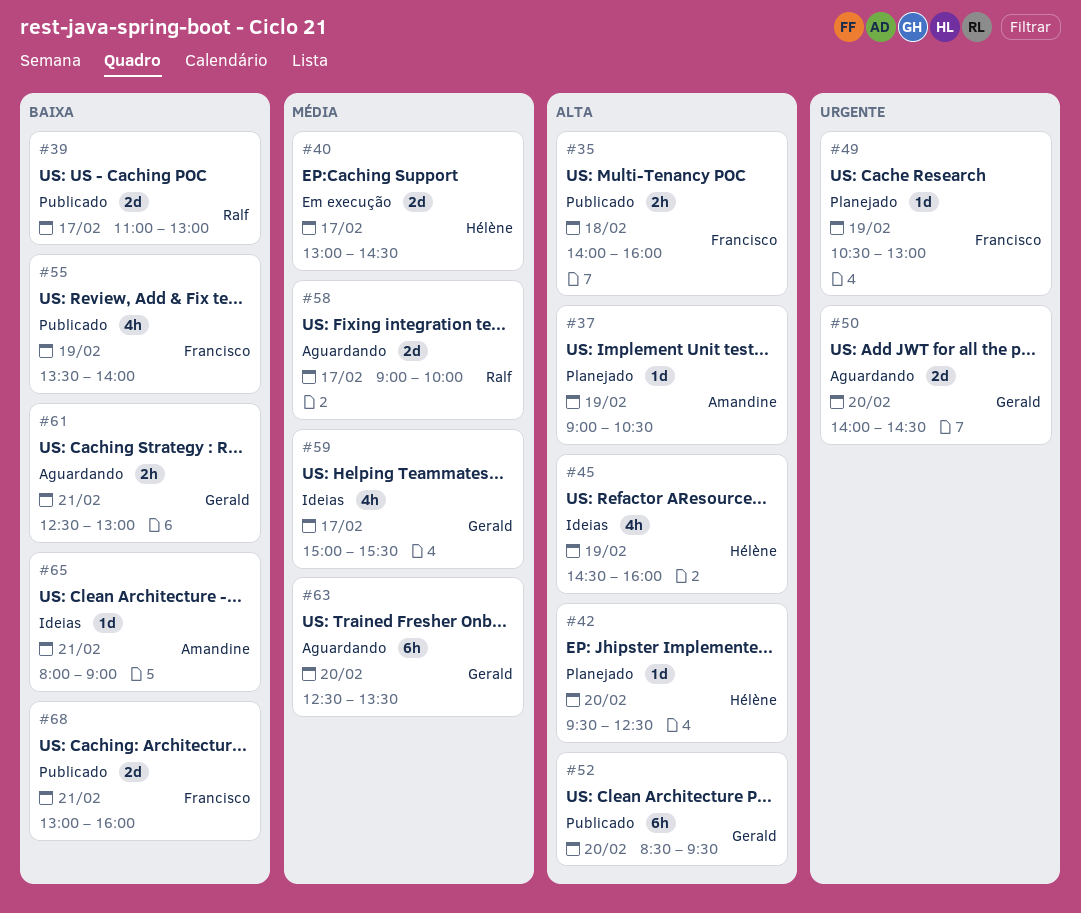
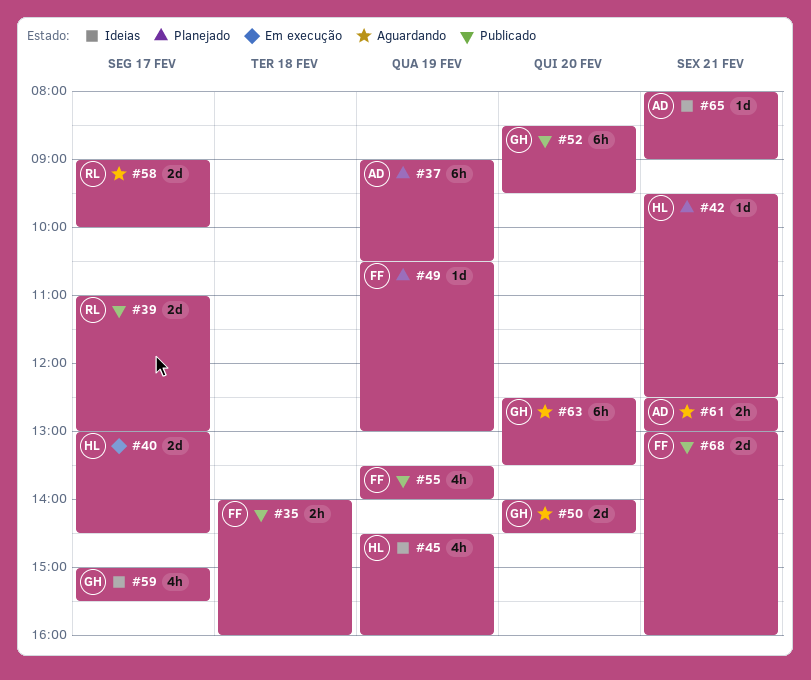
#37, estimate: 1d -> 6h
#42, day: Feb 20 -> Feb 21
#61, owner: Gerald -> Amandine

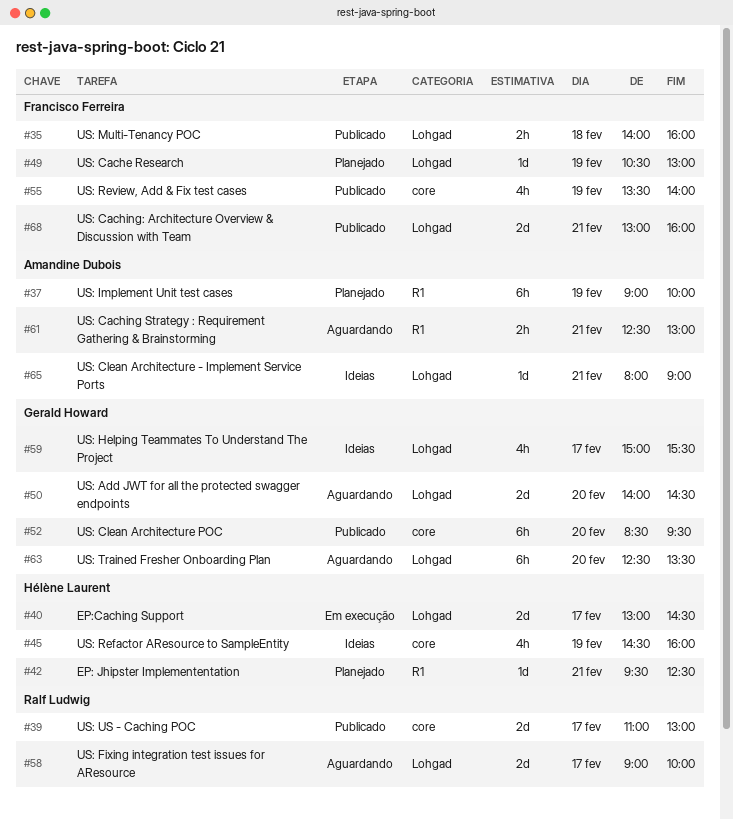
#37, ends: 10:30 -> 10:00

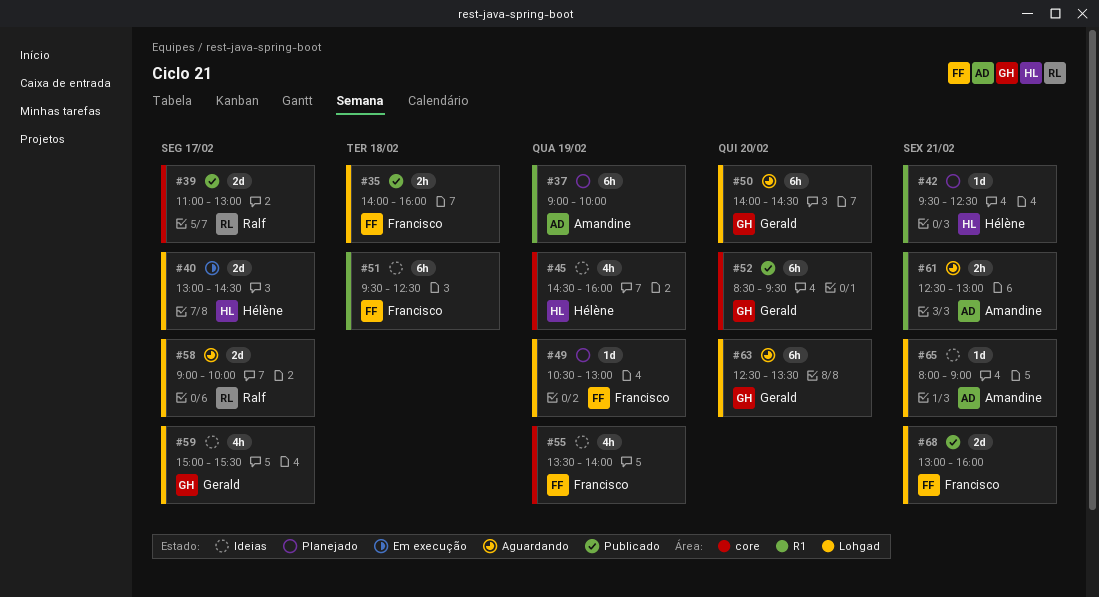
#50, estimate: 2d -> 6h
#51: none -> present
#55, status: Publicado -> Ideias

